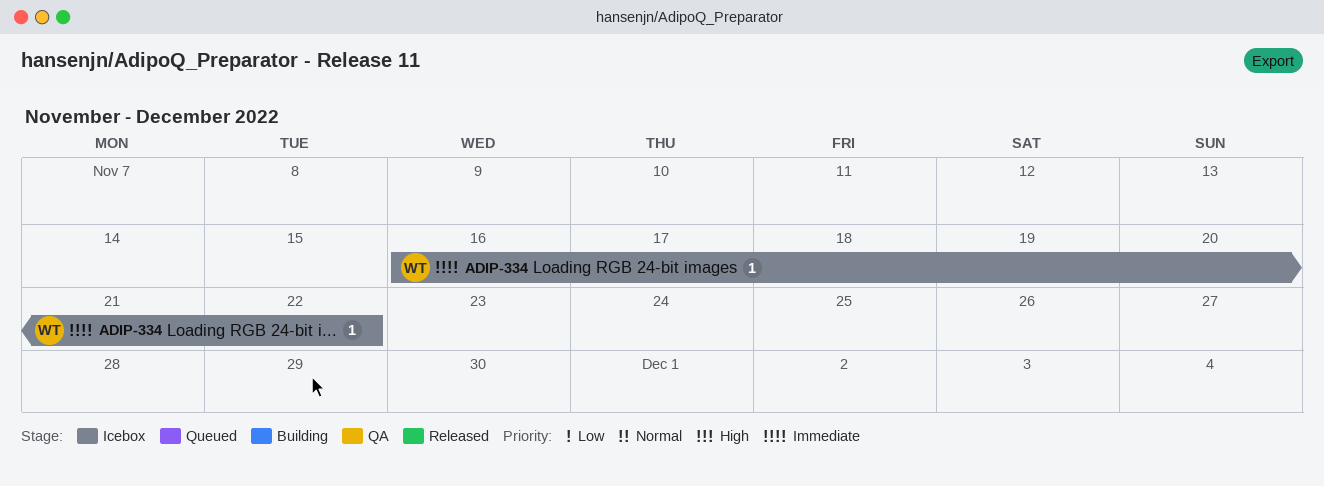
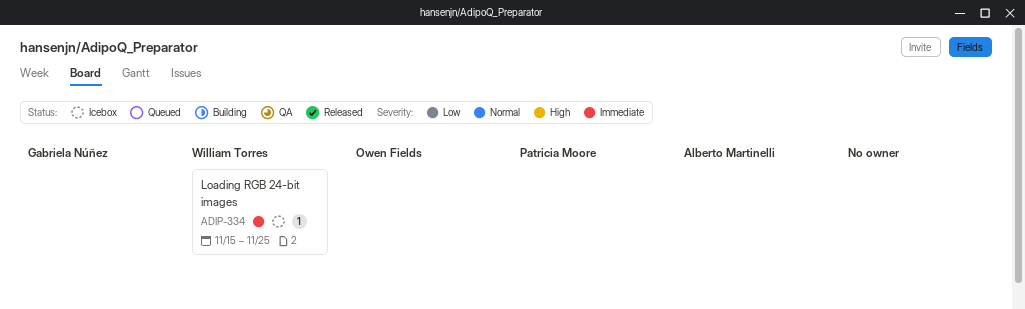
ADIP-334, start: Nov 16 -> Nov 15
ADIP-334, due: Nov 22 -> Nov 25

